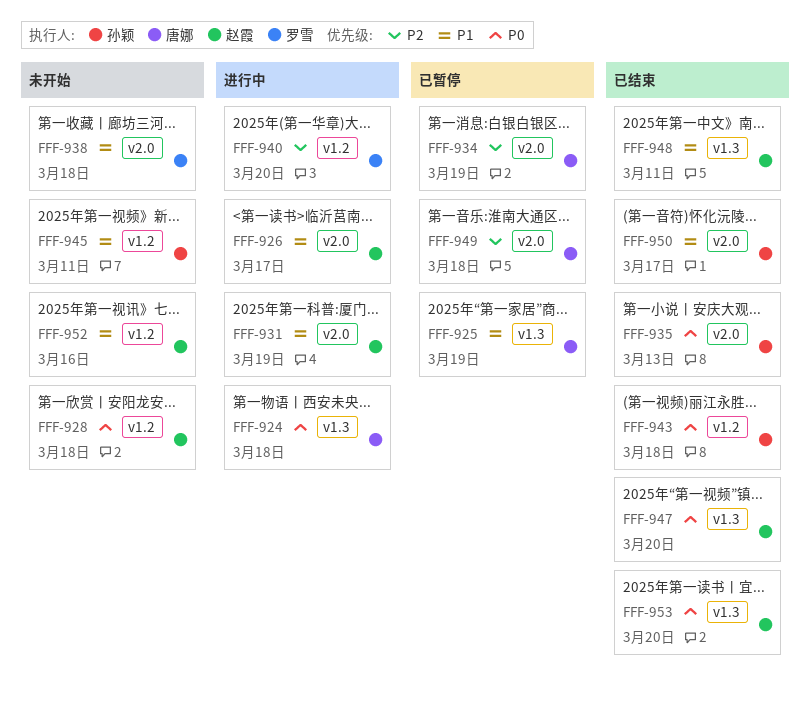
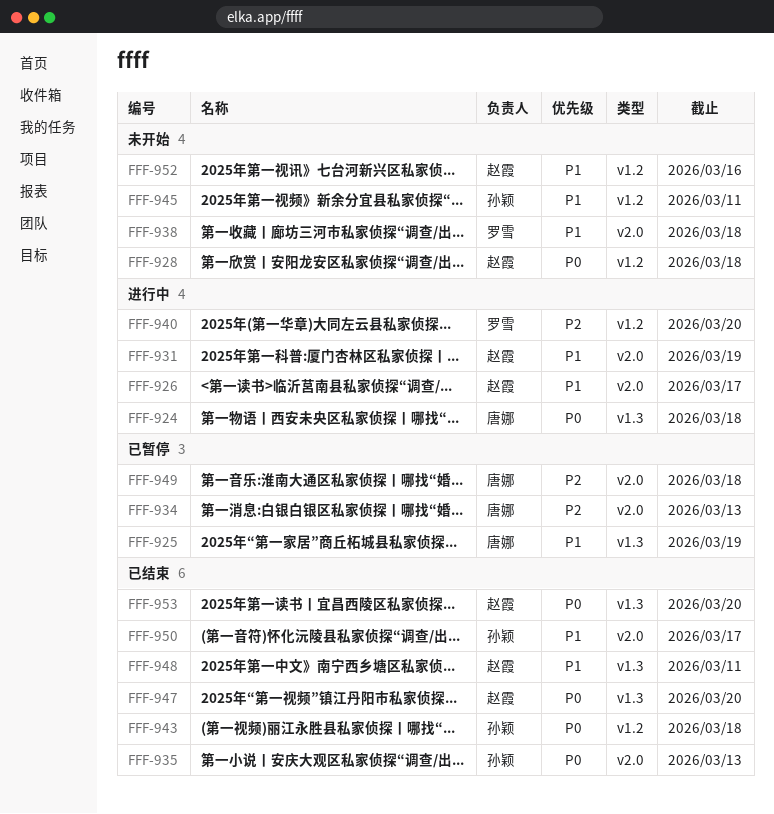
FFF-934, due: Mar 19 -> Mar 13

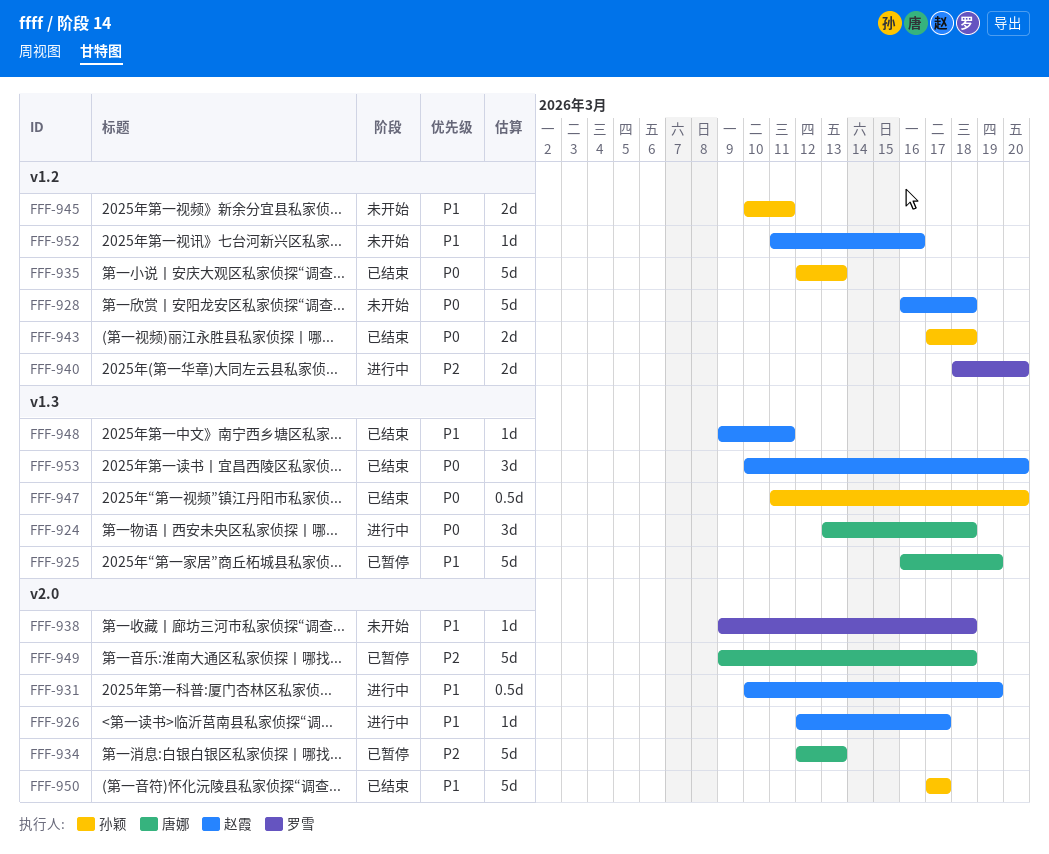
FFF-935, label: v2.0 -> v1.2
FFF-947, owner: 赵霞 -> 孙颖

